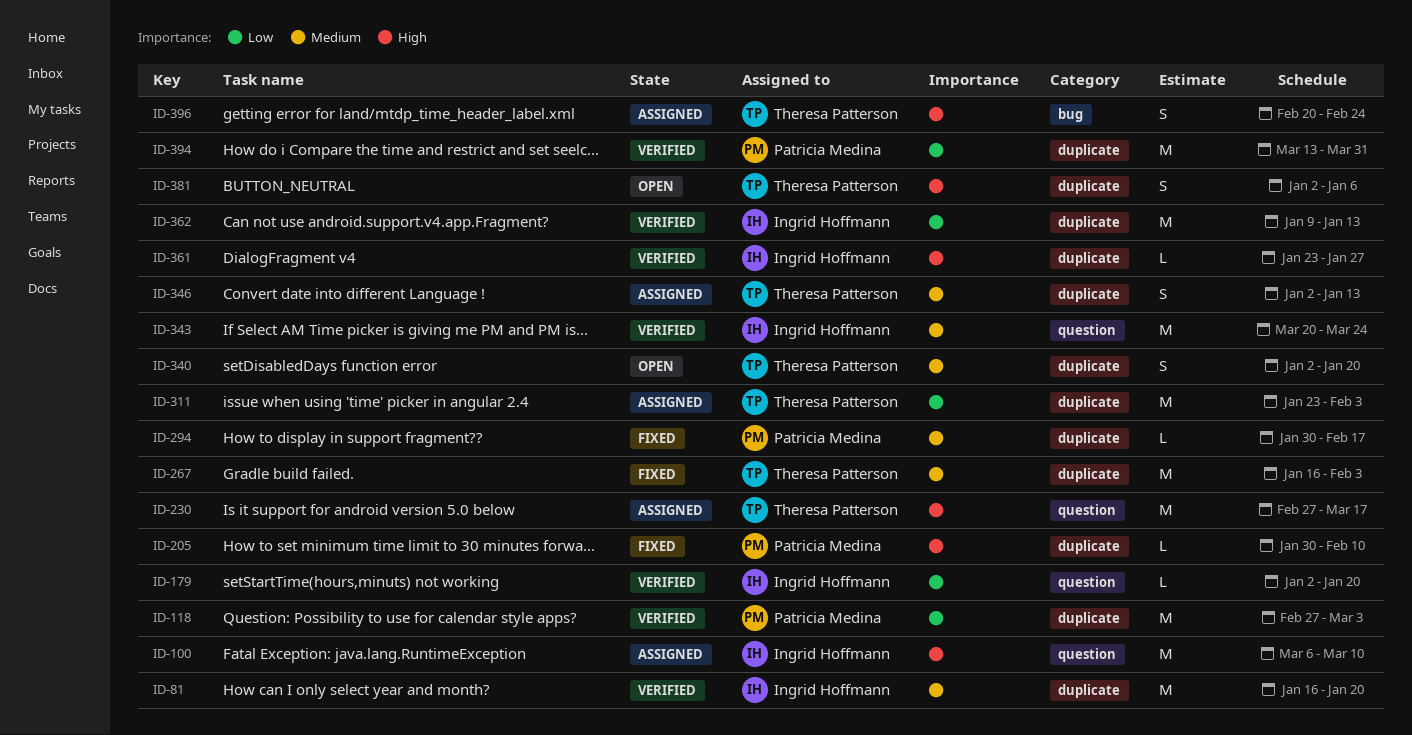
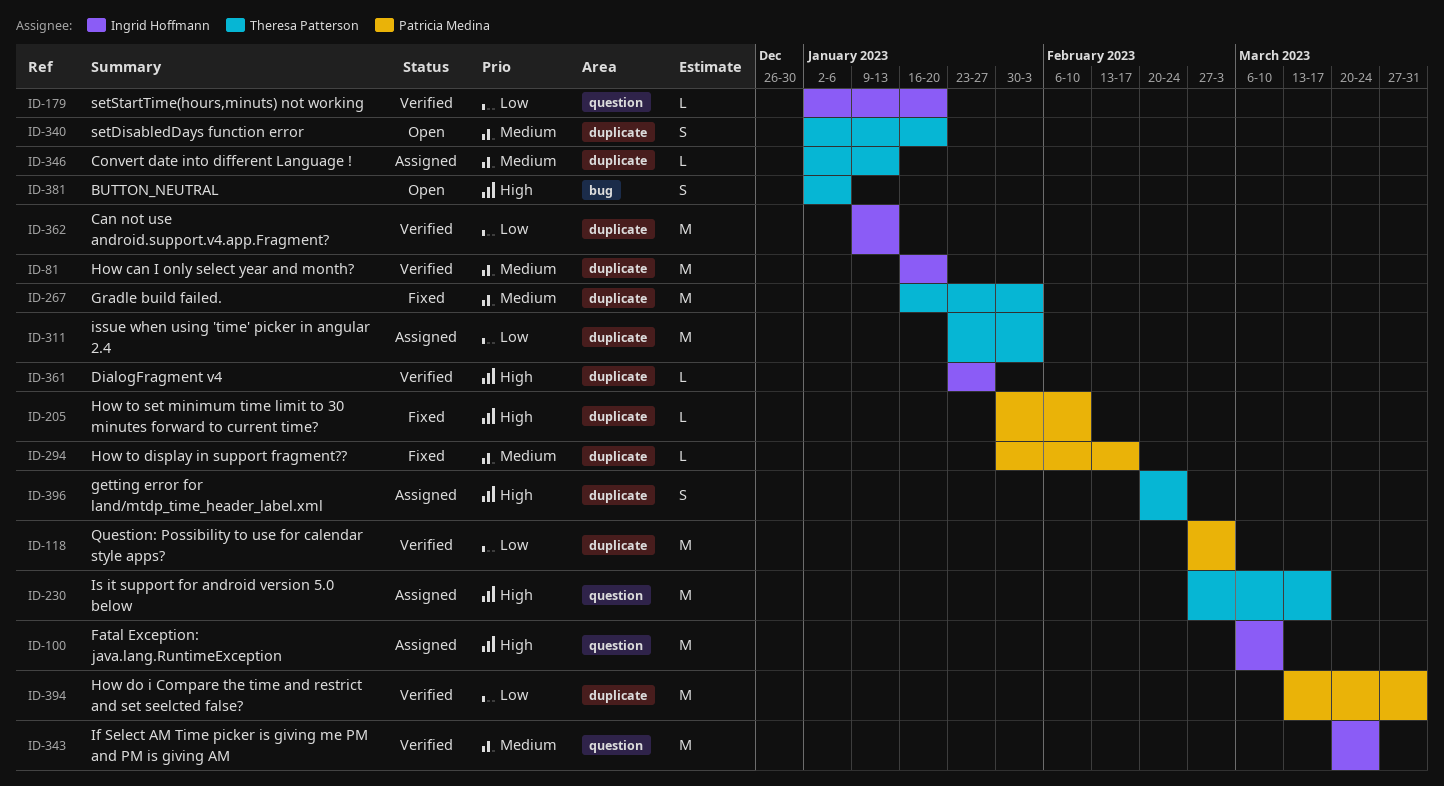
ID-346, estimate: S -> L
ID-381, label: duplicate -> bug
ID-396, label: bug -> duplicate

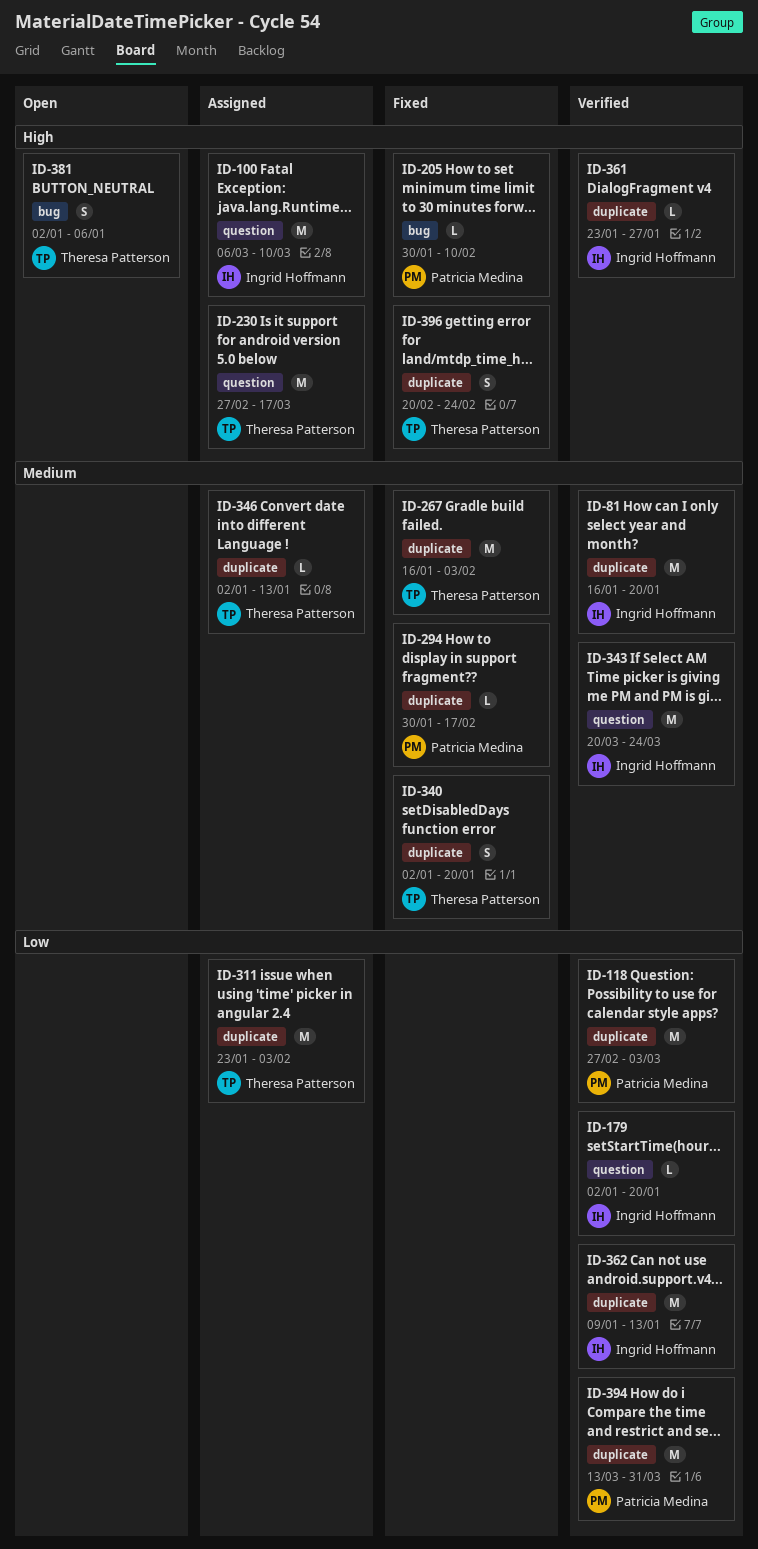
ID-205, label: duplicate -> bug
ID-340, status: Open -> Fixed
ID-396, status: Assigned -> Fixed

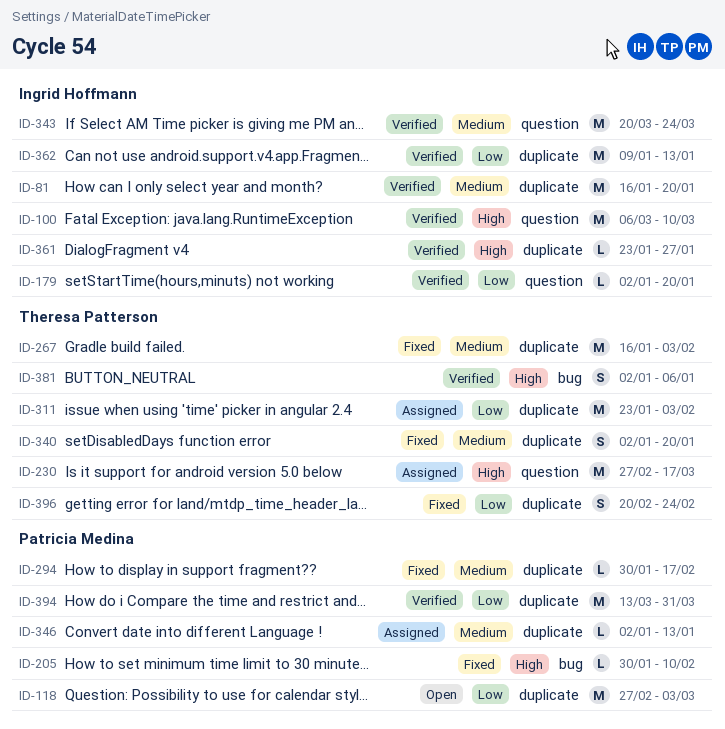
ID-100, status: Assigned -> Verified
ID-118, status: Verified -> Open
ID-346, owner: Theresa Patterson -> Patricia Medina
ID-381, status: Open -> Verified
ID-396, priority: High -> Low

